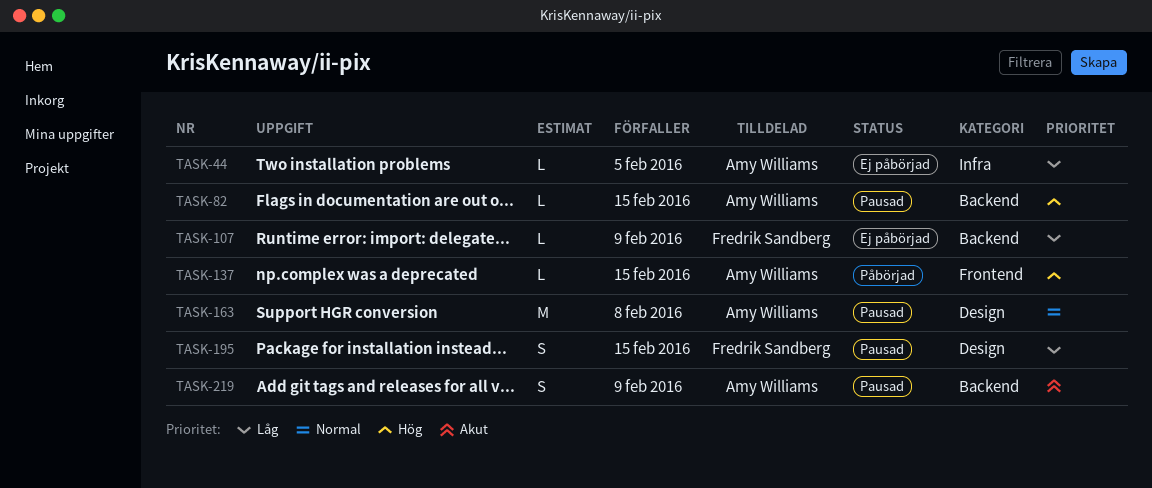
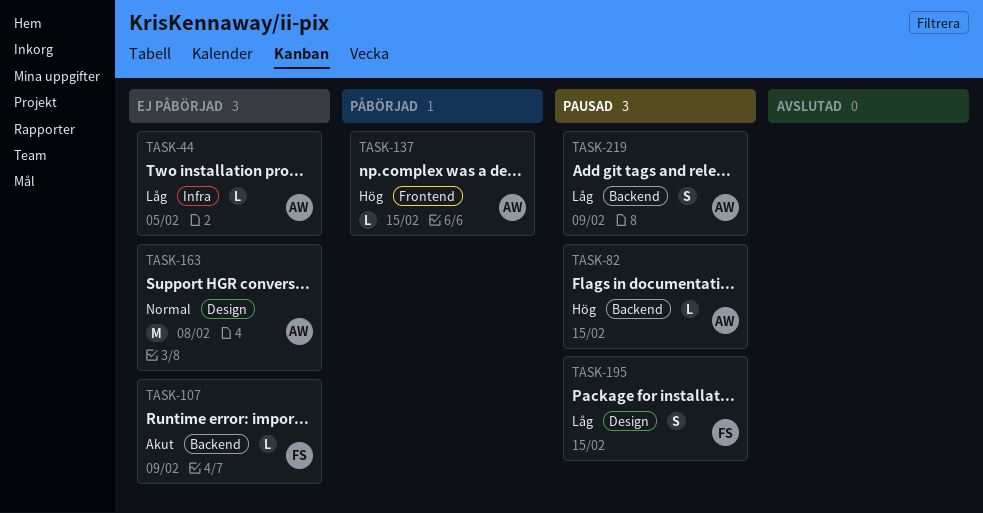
TASK-107, priority: Låg -> Akut
TASK-163, status: Pausad -> Ej påbörjad
TASK-219, priority: Akut -> Låg

